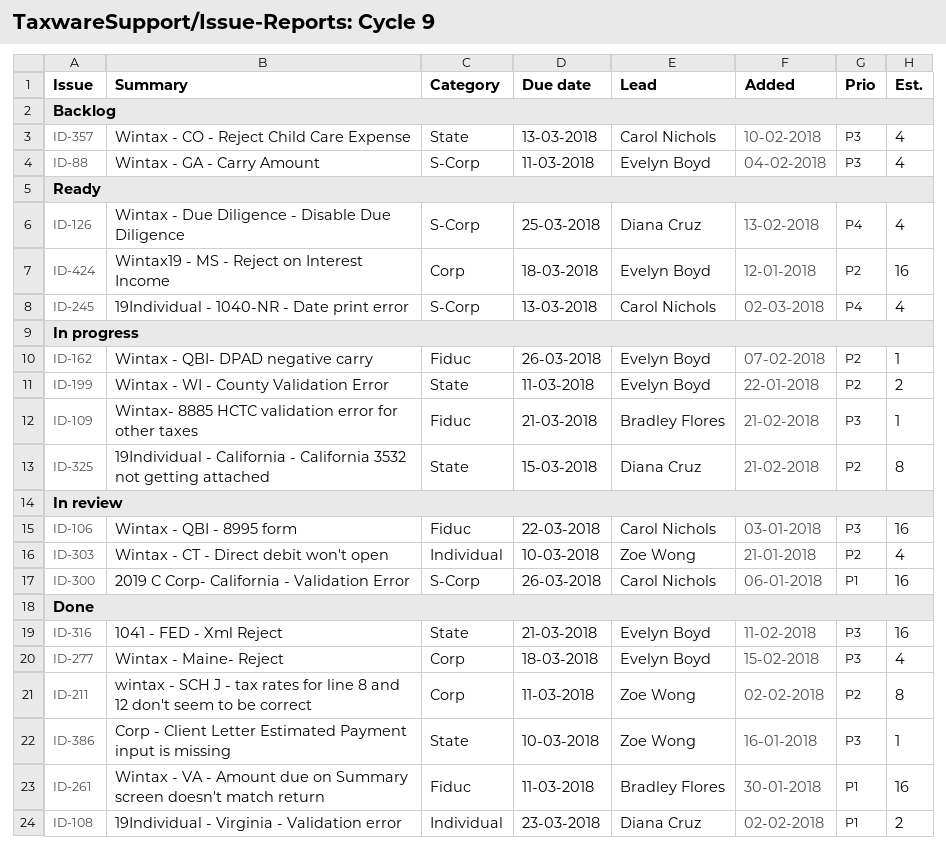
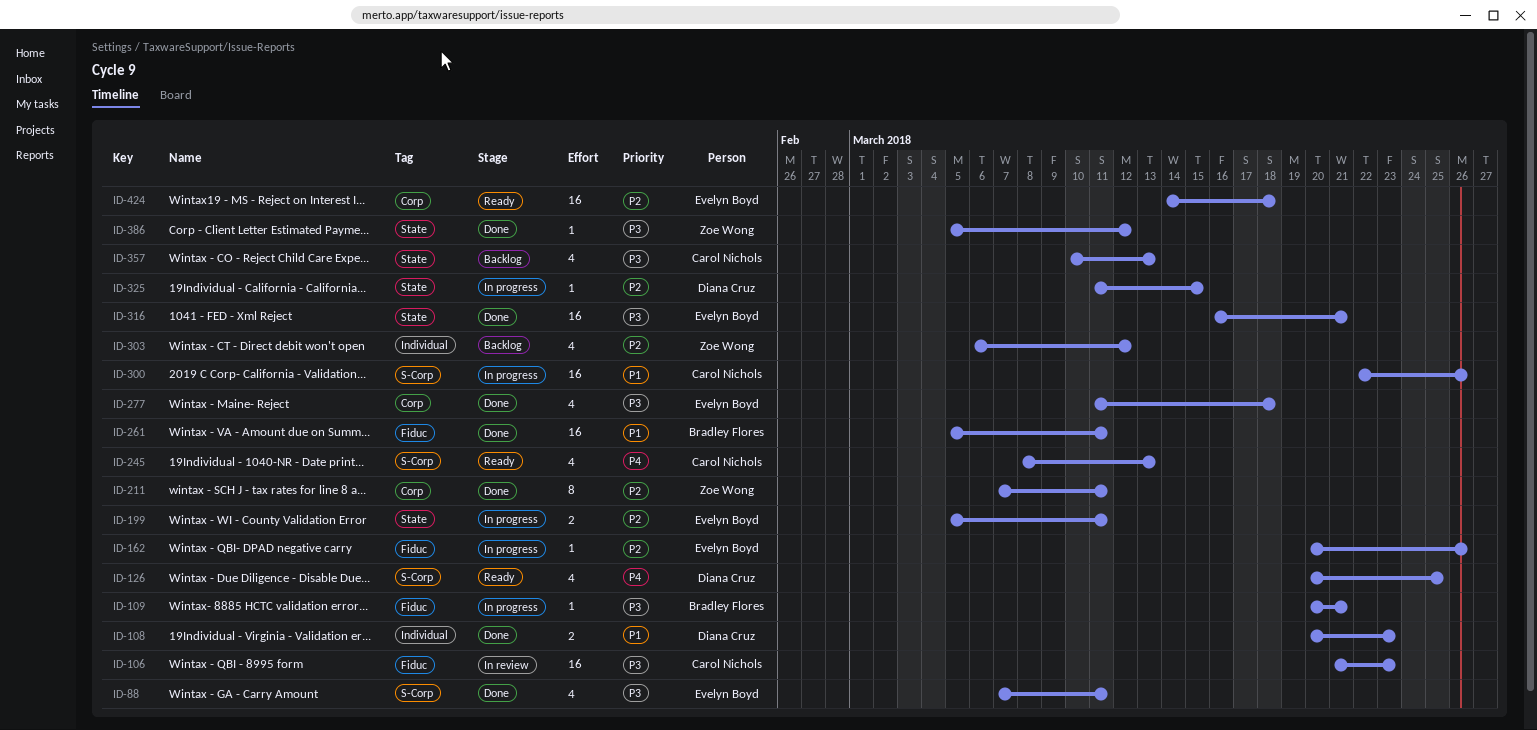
ID-88, status: Backlog -> Done
ID-106, due: Mar 22 -> Mar 23
ID-300, status: In review -> In progress
ID-303, status: In review -> Backlog
ID-303, due: Mar 10 -> Mar 12
ID-325, estimate: 8 -> 1
ID-386, due: Mar 10 -> Mar 12

